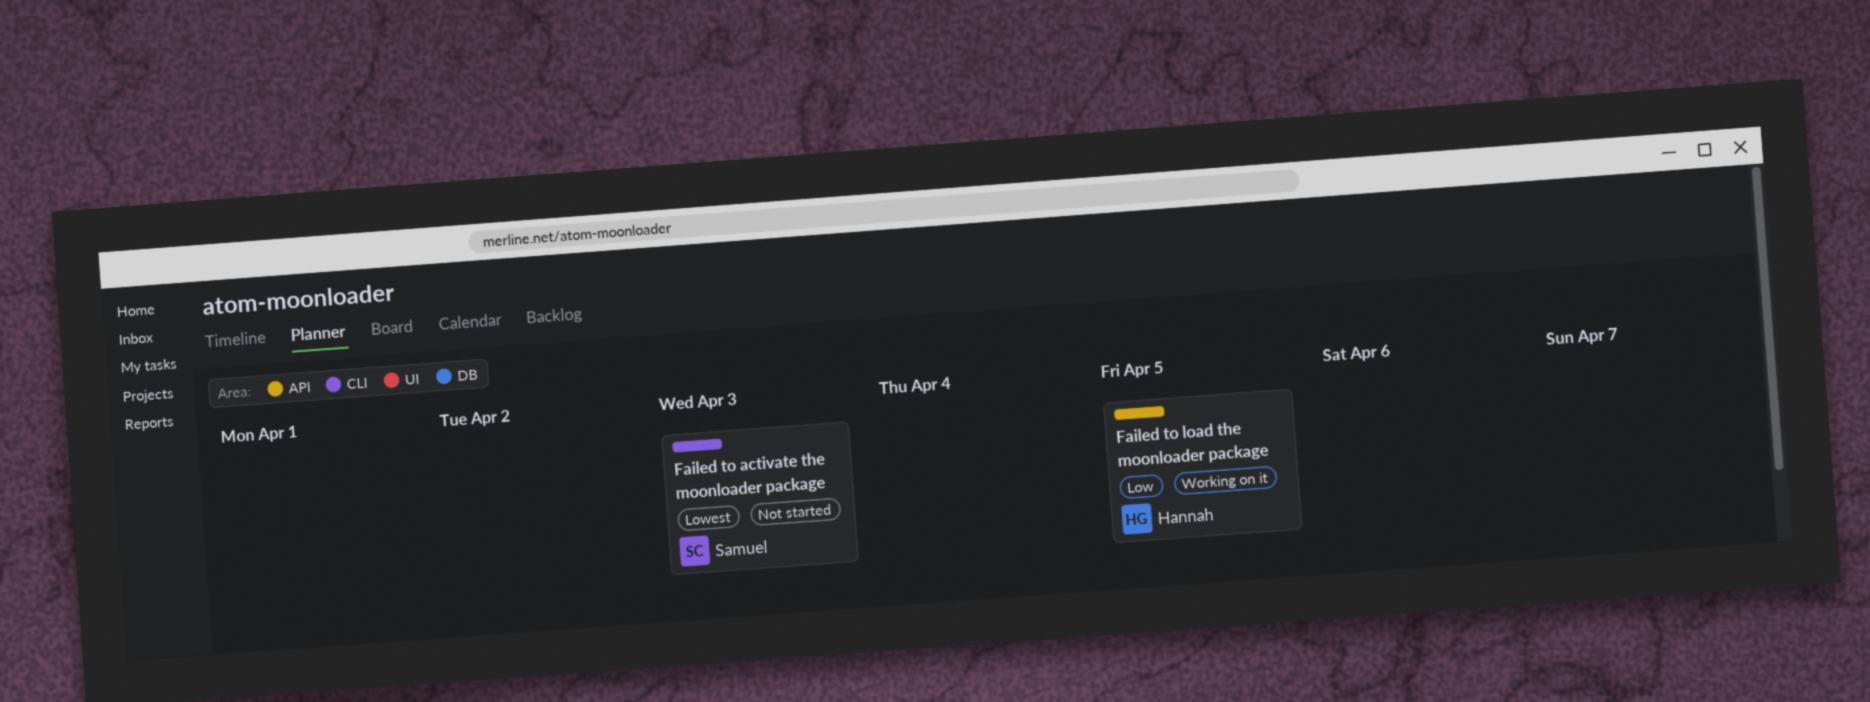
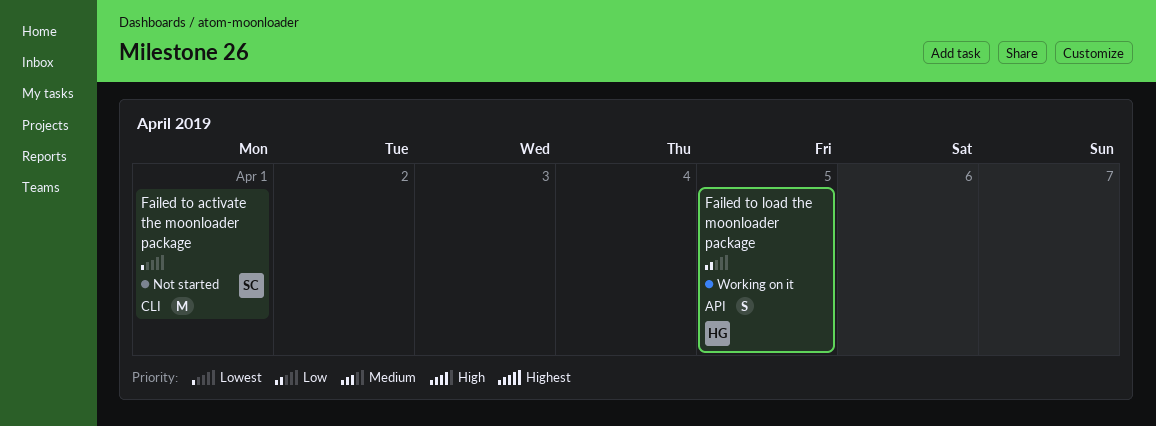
Failed to activate the moonloader package, due: Apr 3 -> Apr 1

